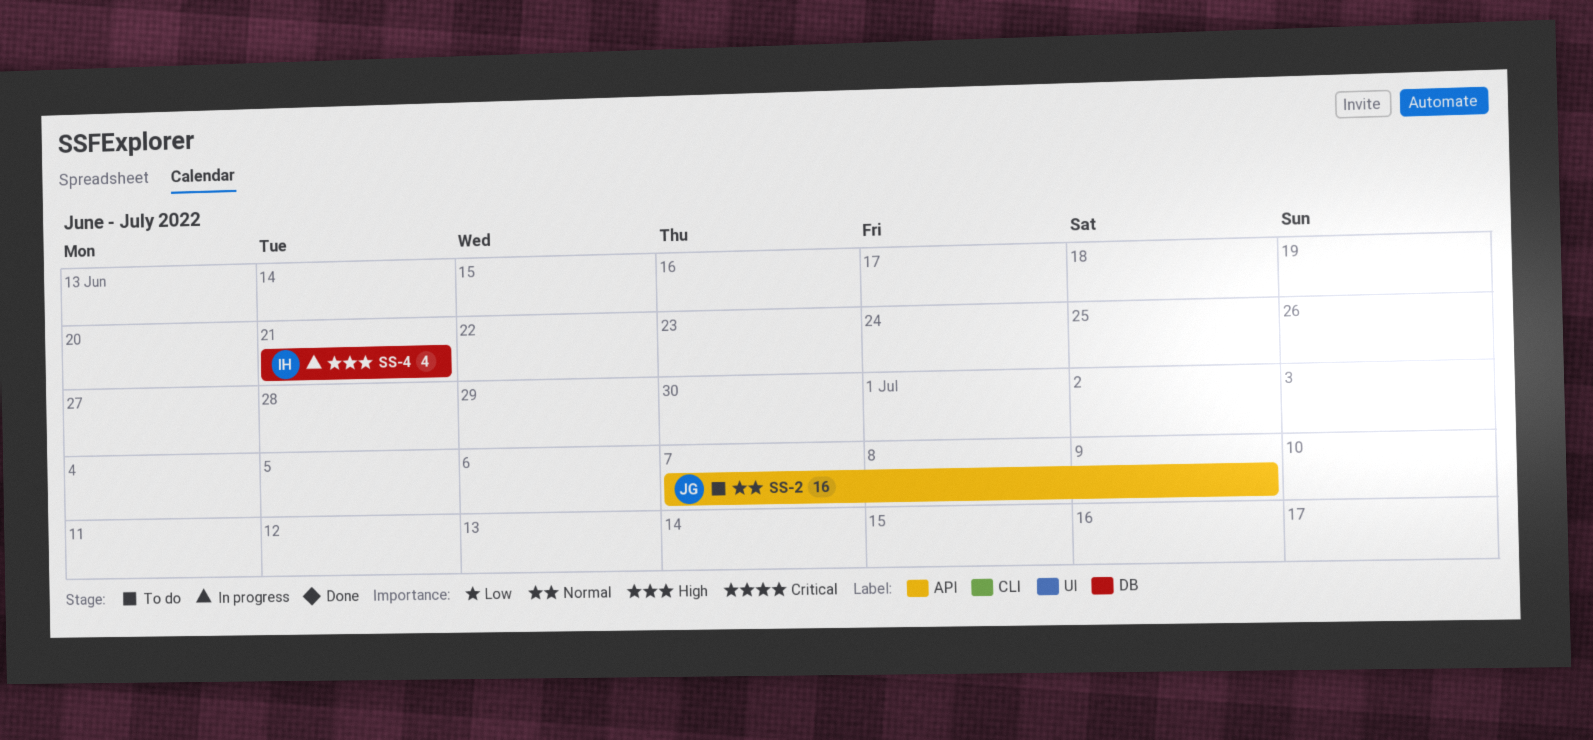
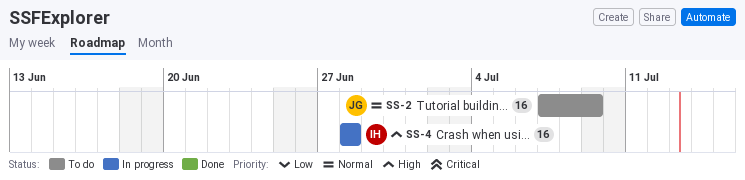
SS-4, estimate: 4 -> 16
SS-4, start: Jun 21 -> Jun 28
SS-4, due: Jun 21 -> Jun 28

